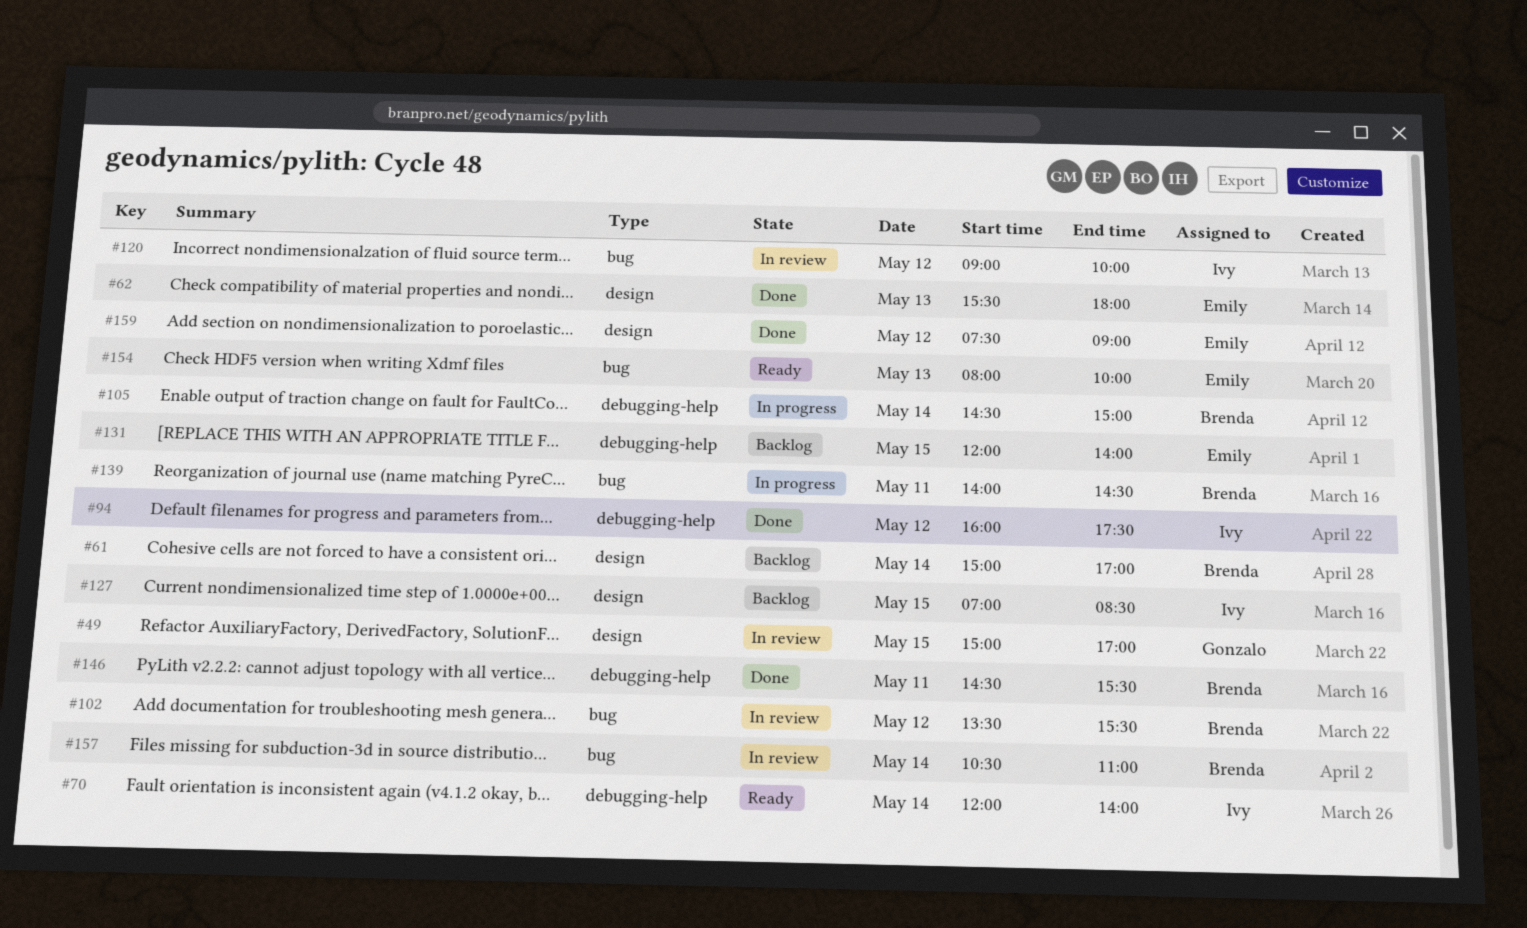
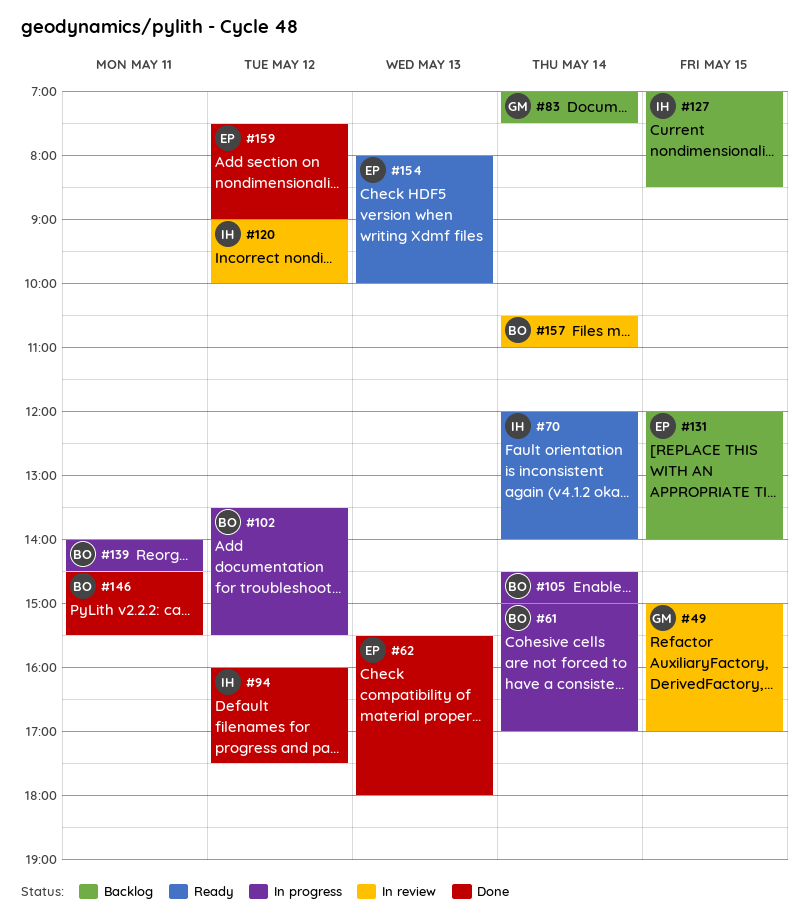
#61, status: Backlog -> In progress
#83: none -> present
#102, status: In review -> In progress

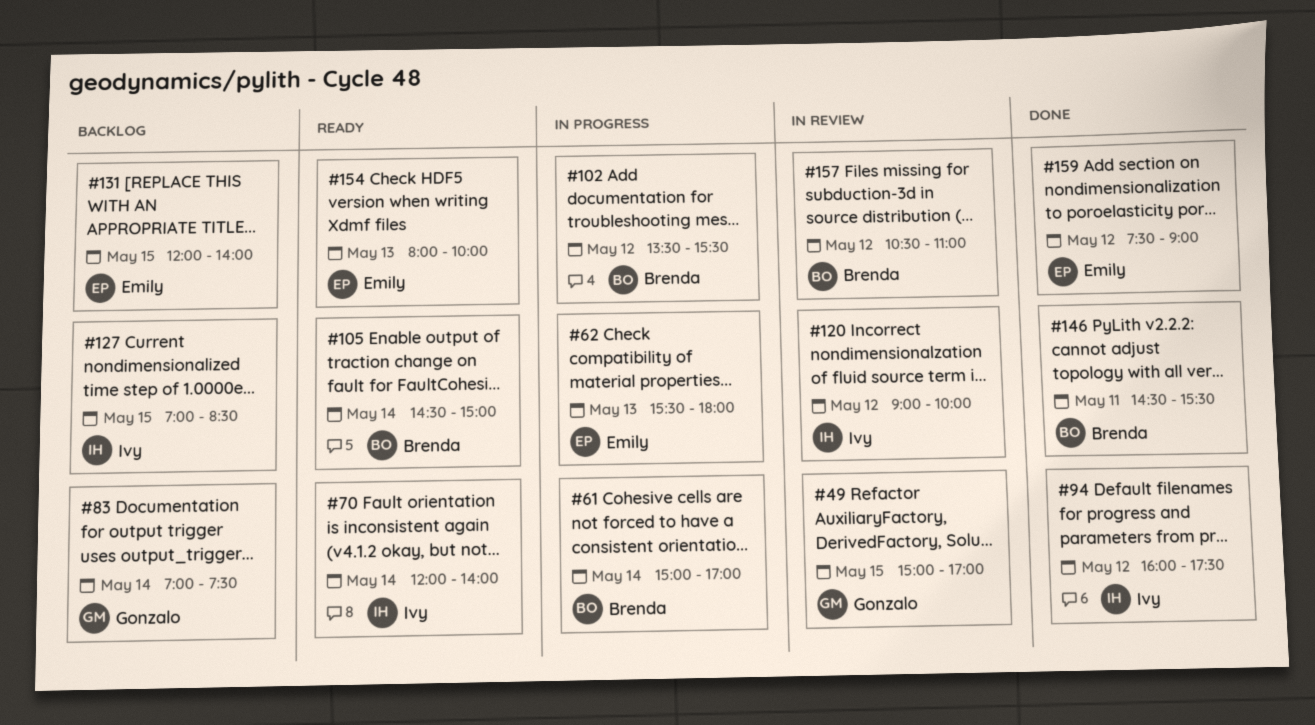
#62, status: Done -> In progress
#105, status: In progress -> Ready
#139: present -> none
#157, day: May 14 -> May 12

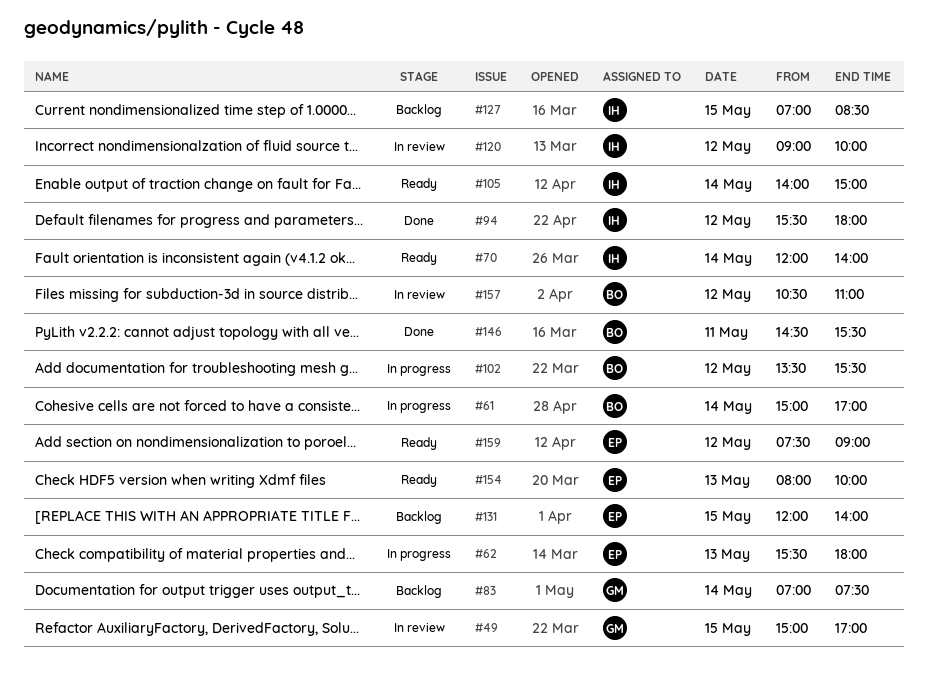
#94, begins: 16:00 -> 15:30
#94, ends: 17:30 -> 18:00
#105, owner: Brenda -> Ivy
#105, begins: 14:30 -> 14:00
#159, status: Done -> Ready

